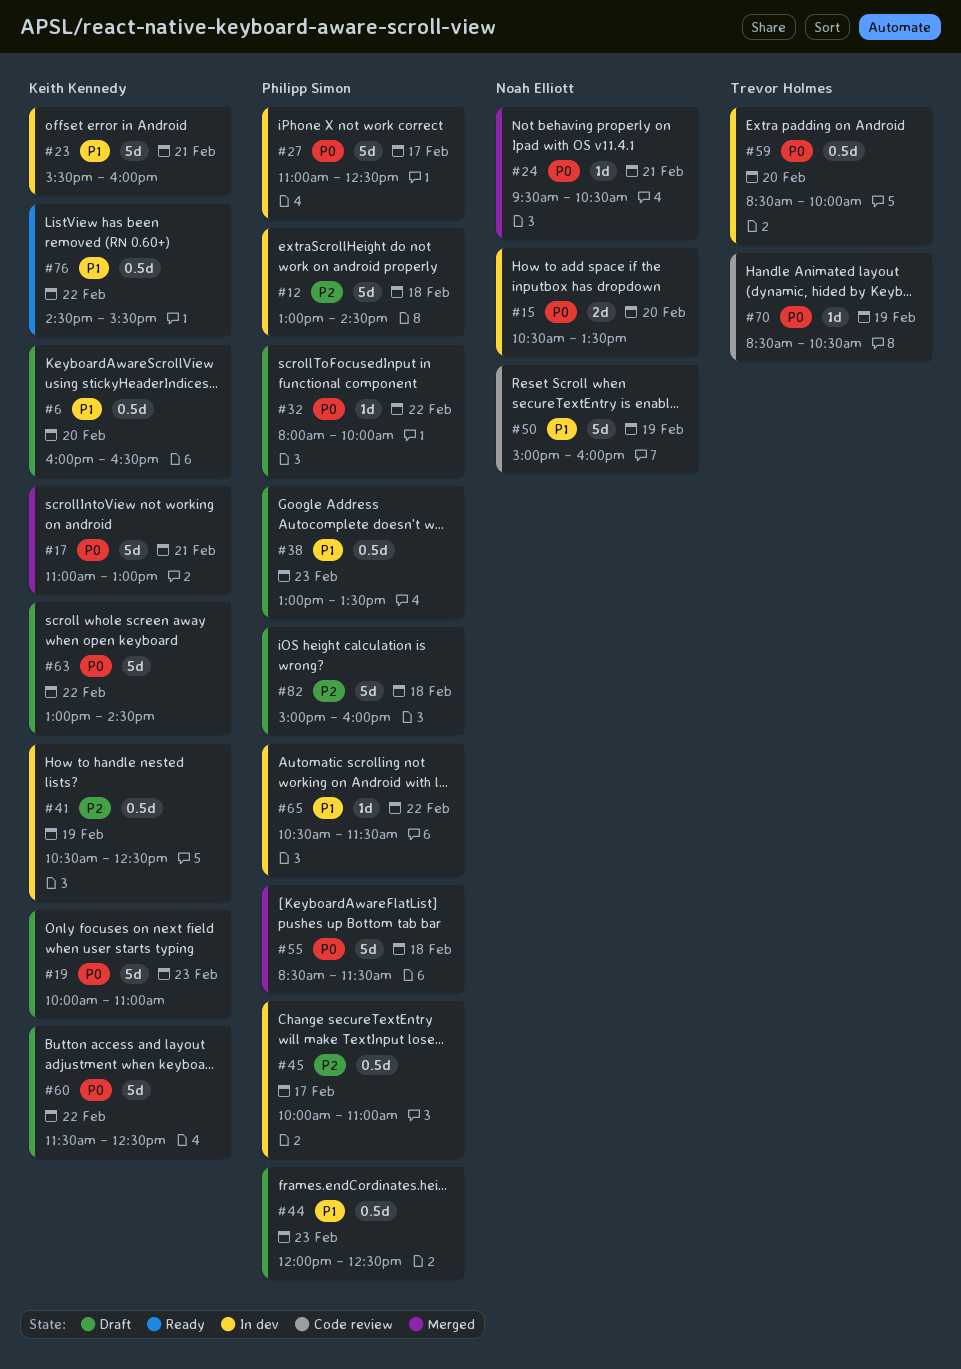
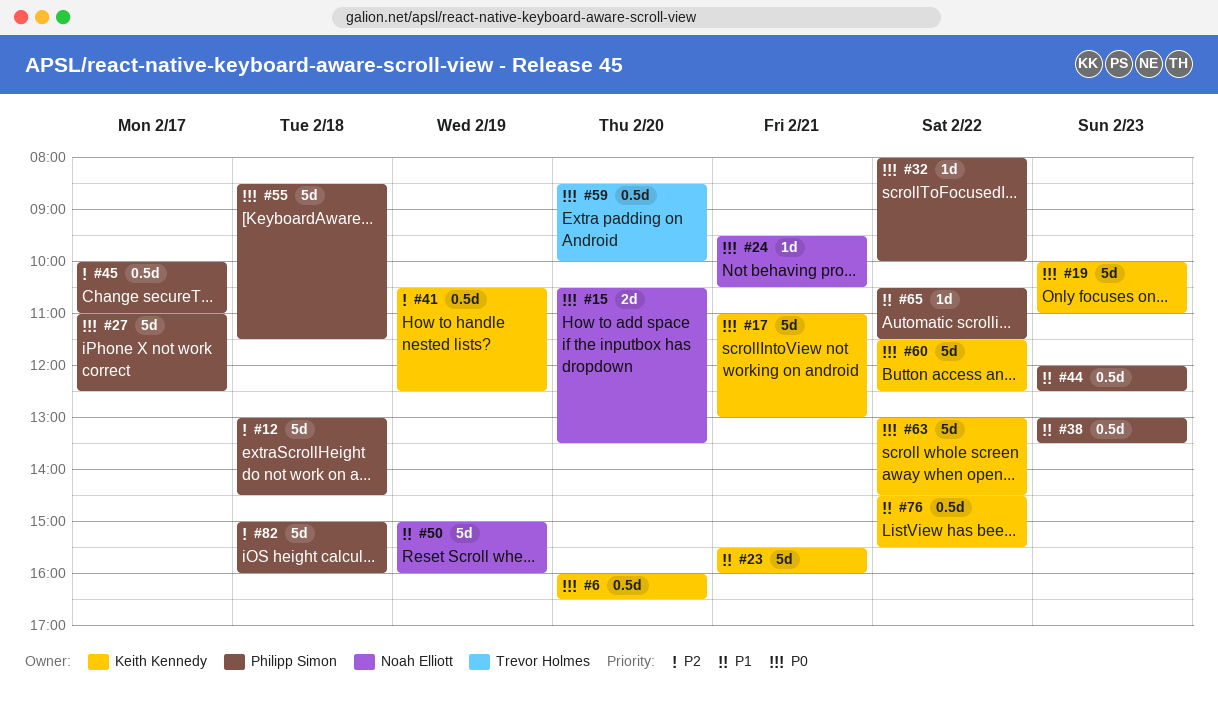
#6, priority: P1 -> P0
#70: present -> none

